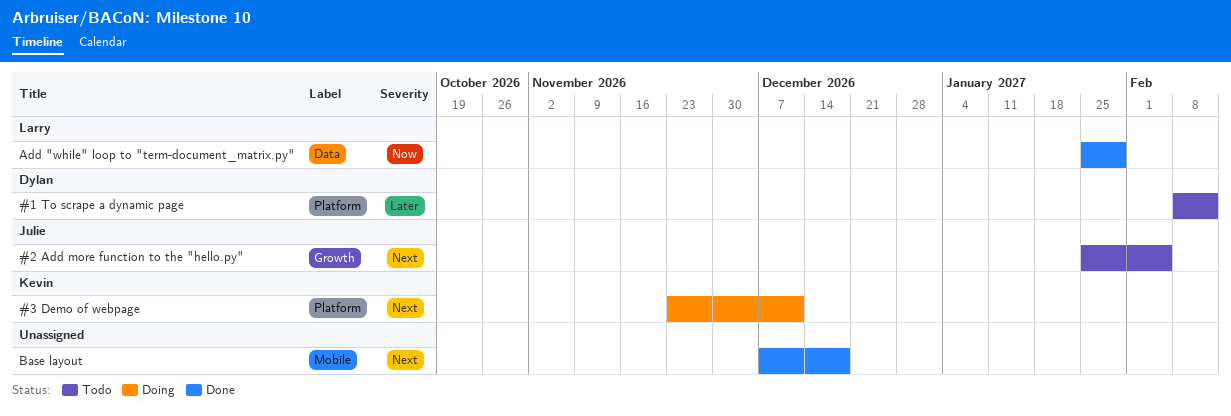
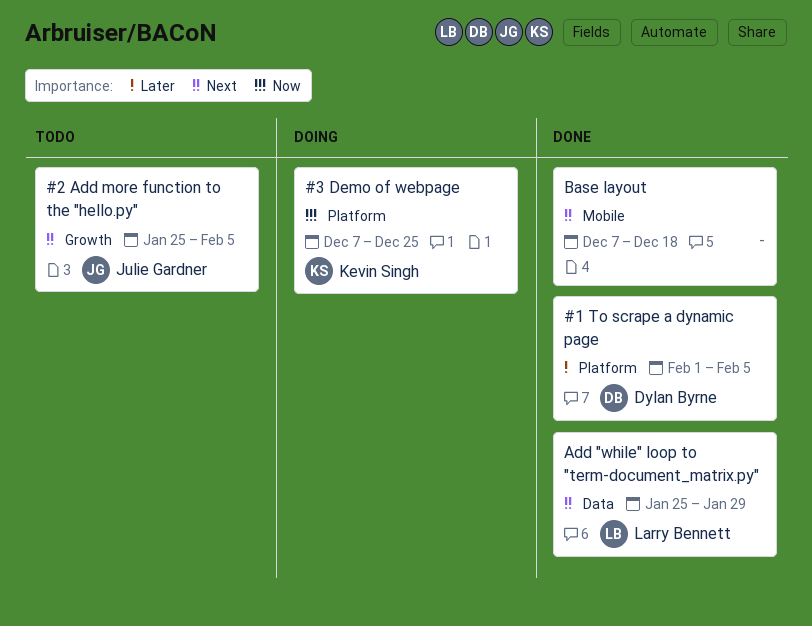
#1 To scrape a dynamic page, status: Todo -> Done
#1 To scrape a dynamic page, start: Feb 8 -> Feb 1
#1 To scrape a dynamic page, due: Feb 12 -> Feb 5
#3 Demo of webpage, priority: Next -> Now
#3 Demo of webpage, start: Nov 23 -> Dec 7
#3 Demo of webpage, due: Dec 11 -> Dec 25
Add "while" loop to "term-document_matrix.py", priority: Now -> Next

